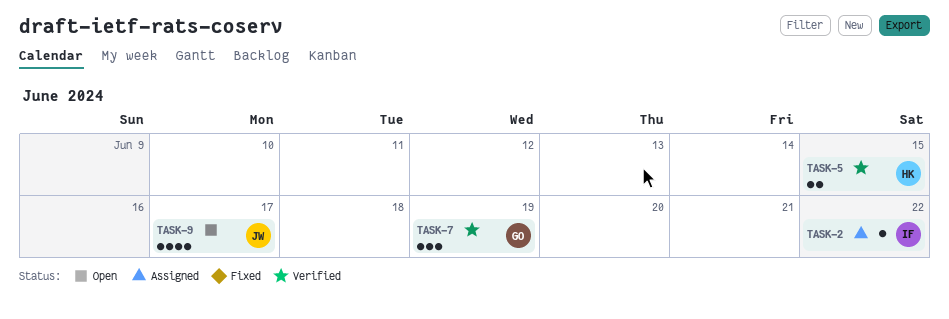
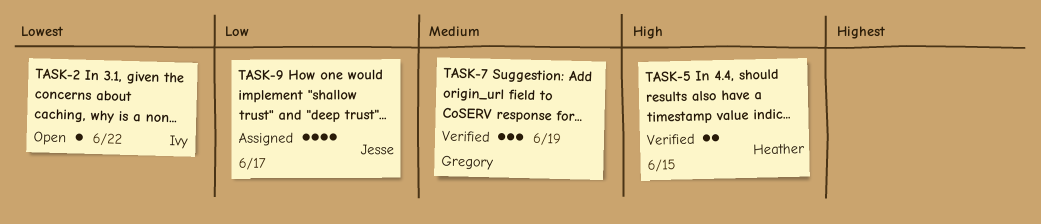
TASK-2, status: Assigned -> Open
TASK-9, status: Open -> Assigned

